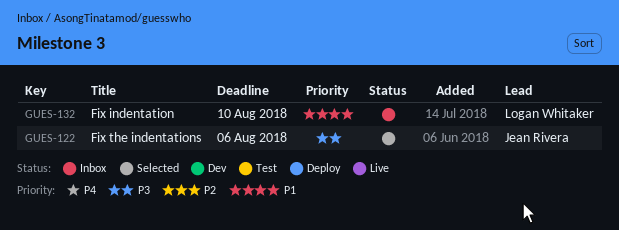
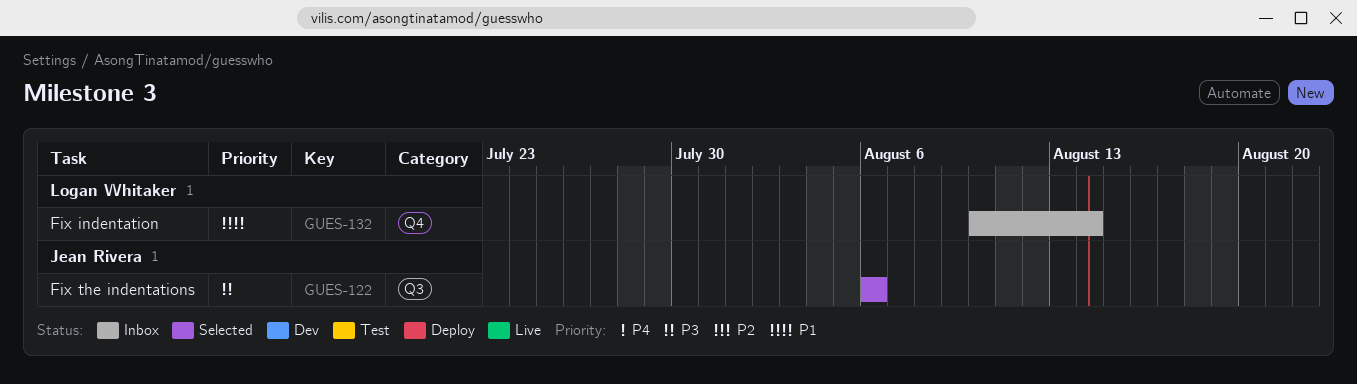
GUES-132, due: Aug 10 -> Aug 14

